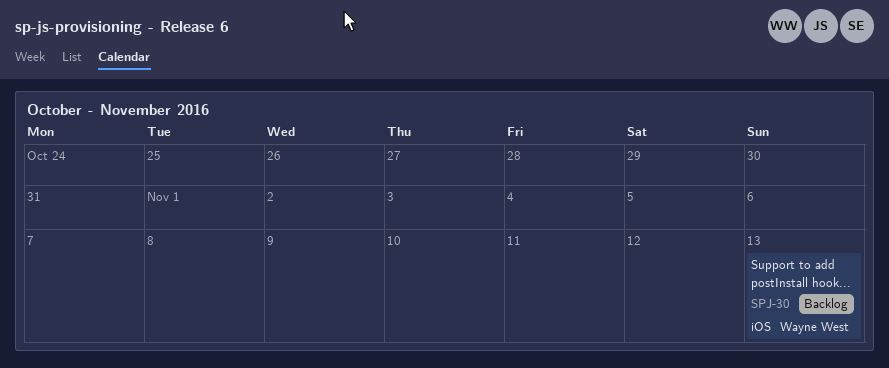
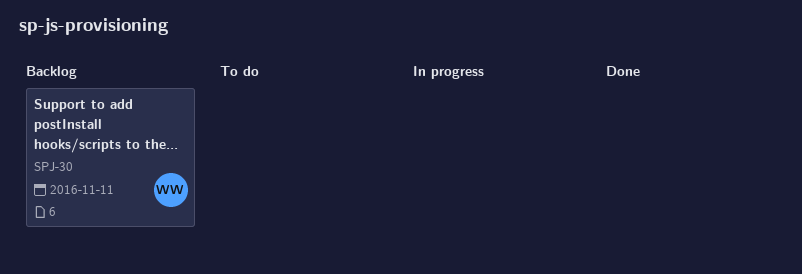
SPJ-30, due: Nov 13 -> Nov 11

